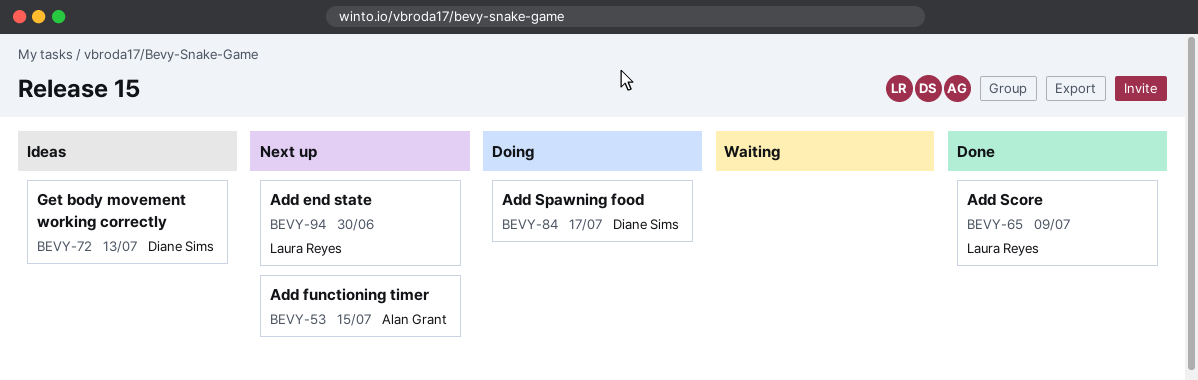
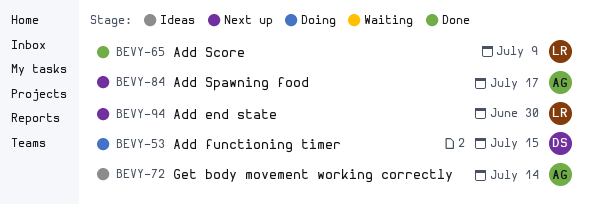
BEVY-53, status: Next up -> Doing
BEVY-53, owner: Alan Grant -> Diane Sims
BEVY-72, owner: Diane Sims -> Alan Grant
BEVY-72, due: Jul 13 -> Jul 14
BEVY-84, status: Doing -> Next up
BEVY-84, owner: Diane Sims -> Alan Grant

